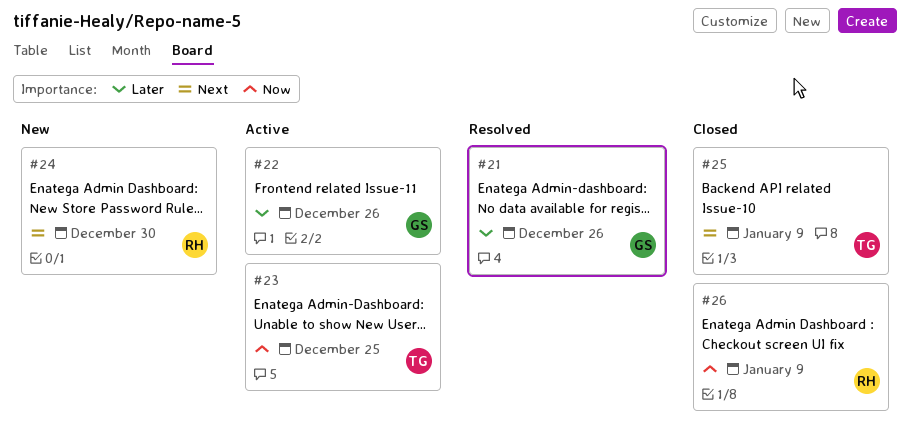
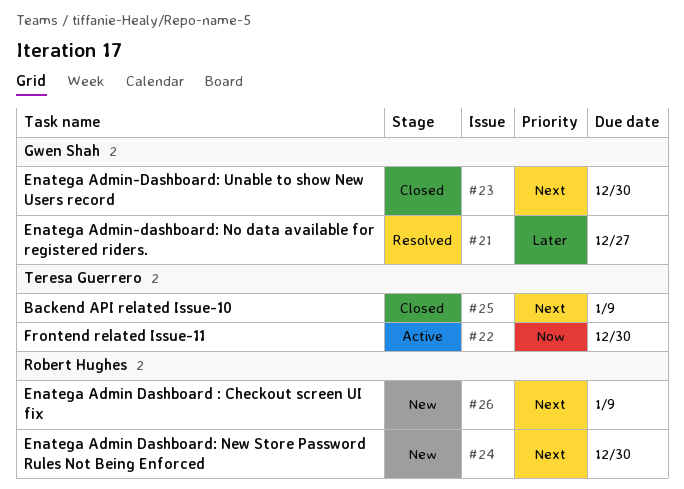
#21, due: Dec 26 -> Dec 27
#22, owner: Gwen Shah -> Teresa Guerrero
#22, priority: Later -> Now
#22, due: Dec 26 -> Dec 30
#23, status: Active -> Closed
#23, owner: Teresa Guerrero -> Gwen Shah
#23, priority: Now -> Next
#23, due: Dec 25 -> Dec 30
#26, status: Closed -> New
#26, priority: Now -> Next

